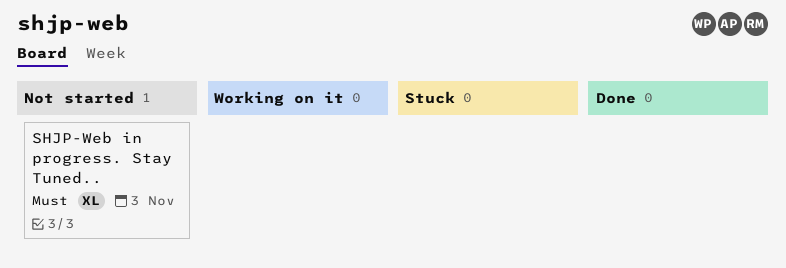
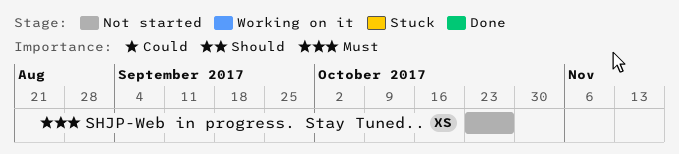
SHJP-Web in progress. Stay Tuned.., estimate: XL -> XS
SHJP-Web in progress. Stay Tuned.., due: Nov 3 -> Oct 27

